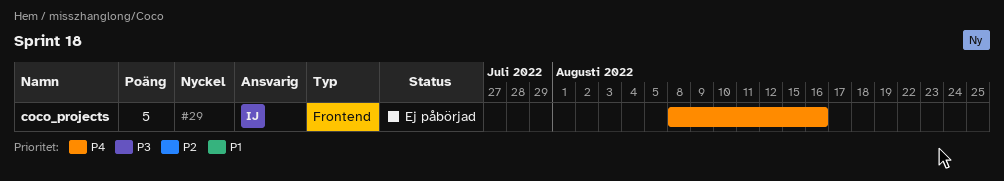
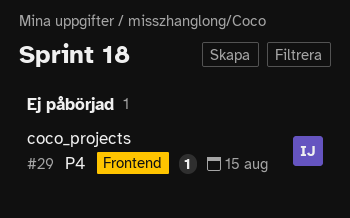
#29, estimate: 5 -> 1
#29, due: Aug 16 -> Aug 15

